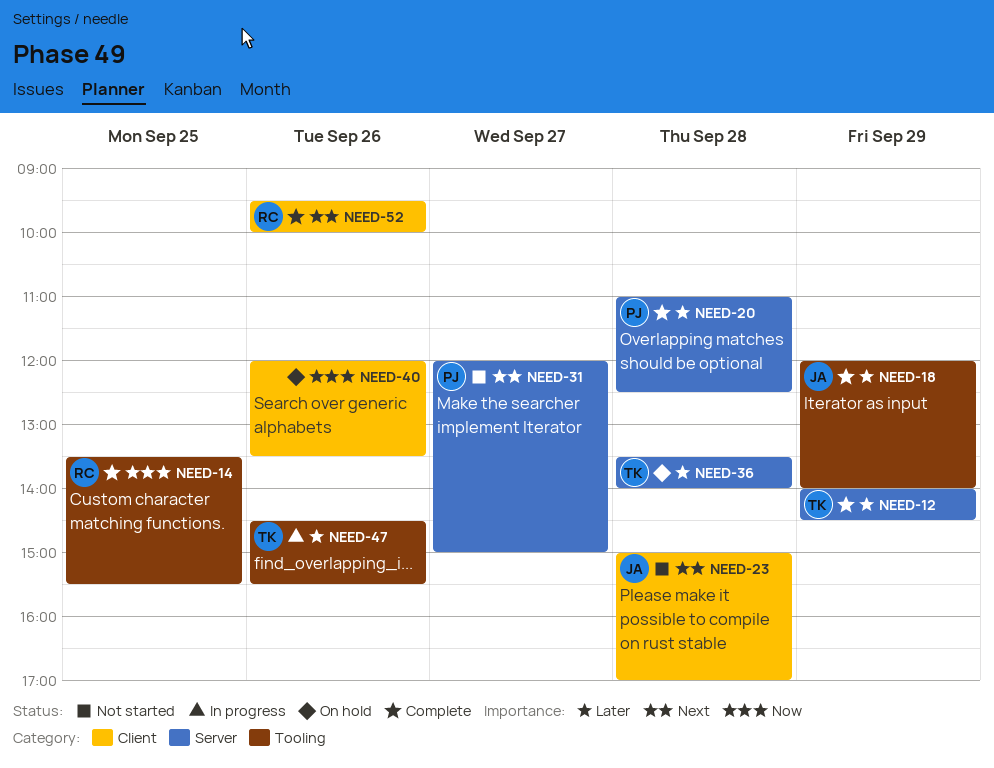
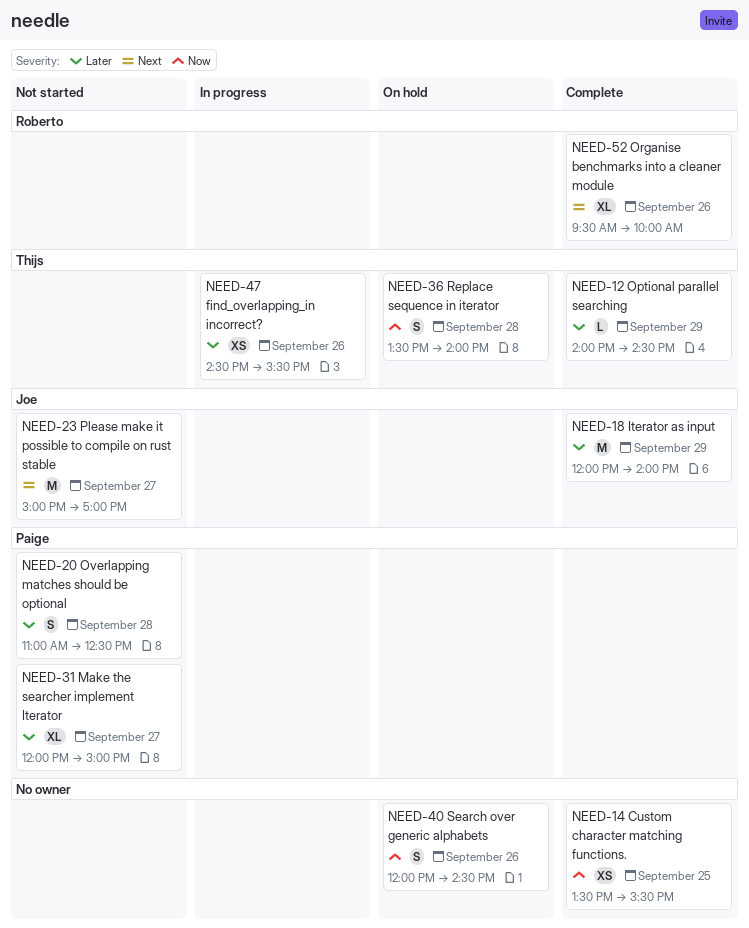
NEED-14, owner: Roberto -> none
NEED-20, status: Complete -> Not started
NEED-23, day: Sep 28 -> Sep 27
NEED-31, priority: Next -> Later
NEED-36, priority: Later -> Now
NEED-40, ends: 13:30 -> 14:30

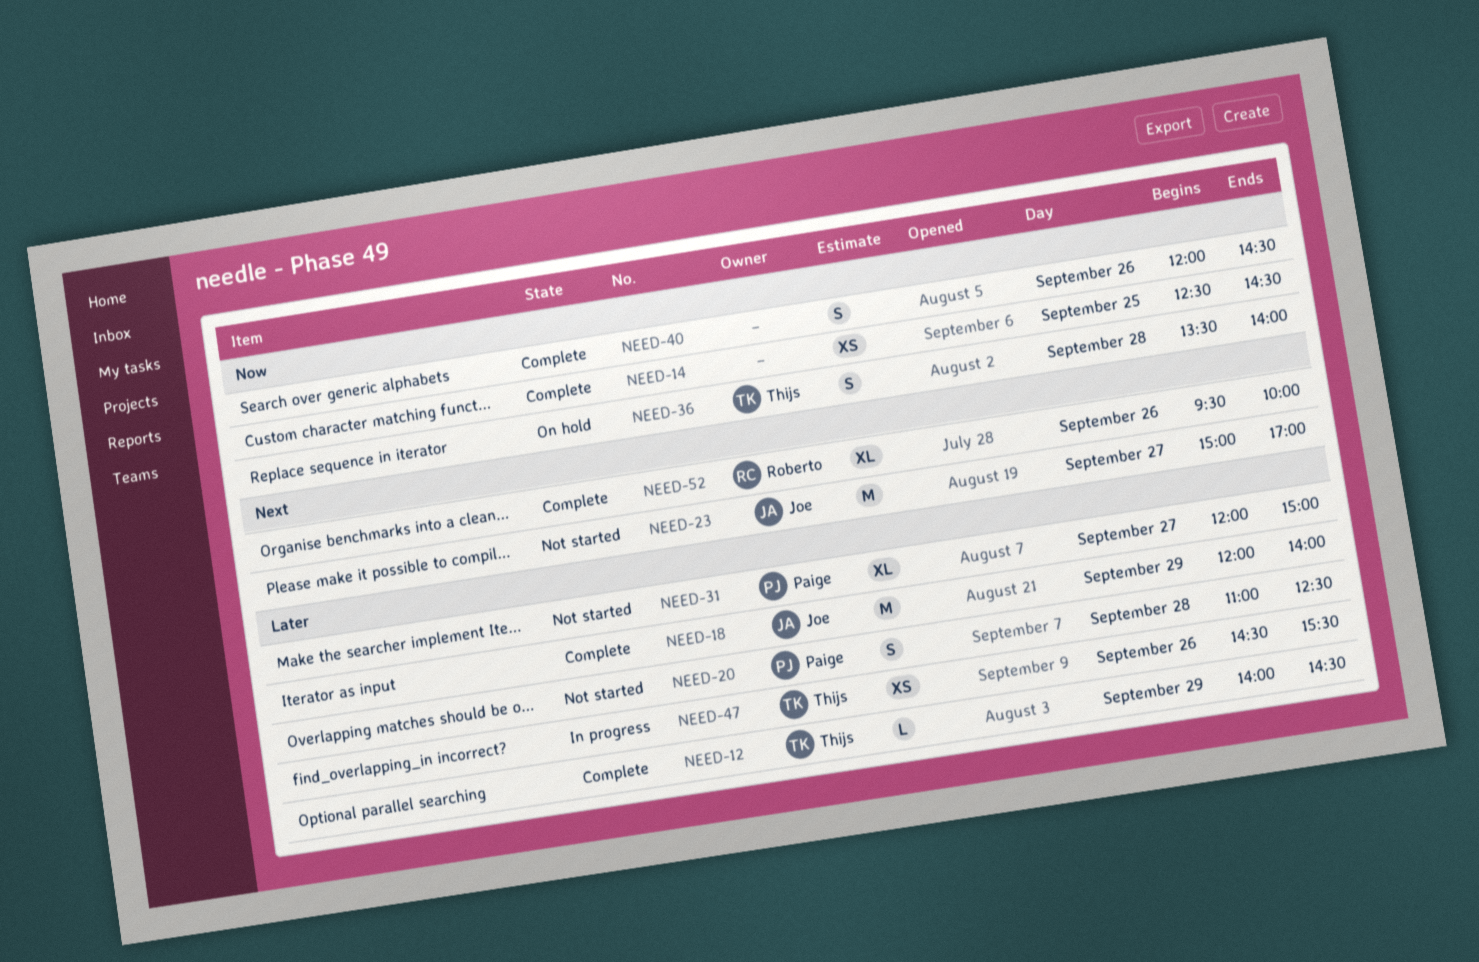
NEED-14, begins: 13:30 -> 12:30
NEED-14, ends: 15:30 -> 14:30
NEED-40, status: On hold -> Complete

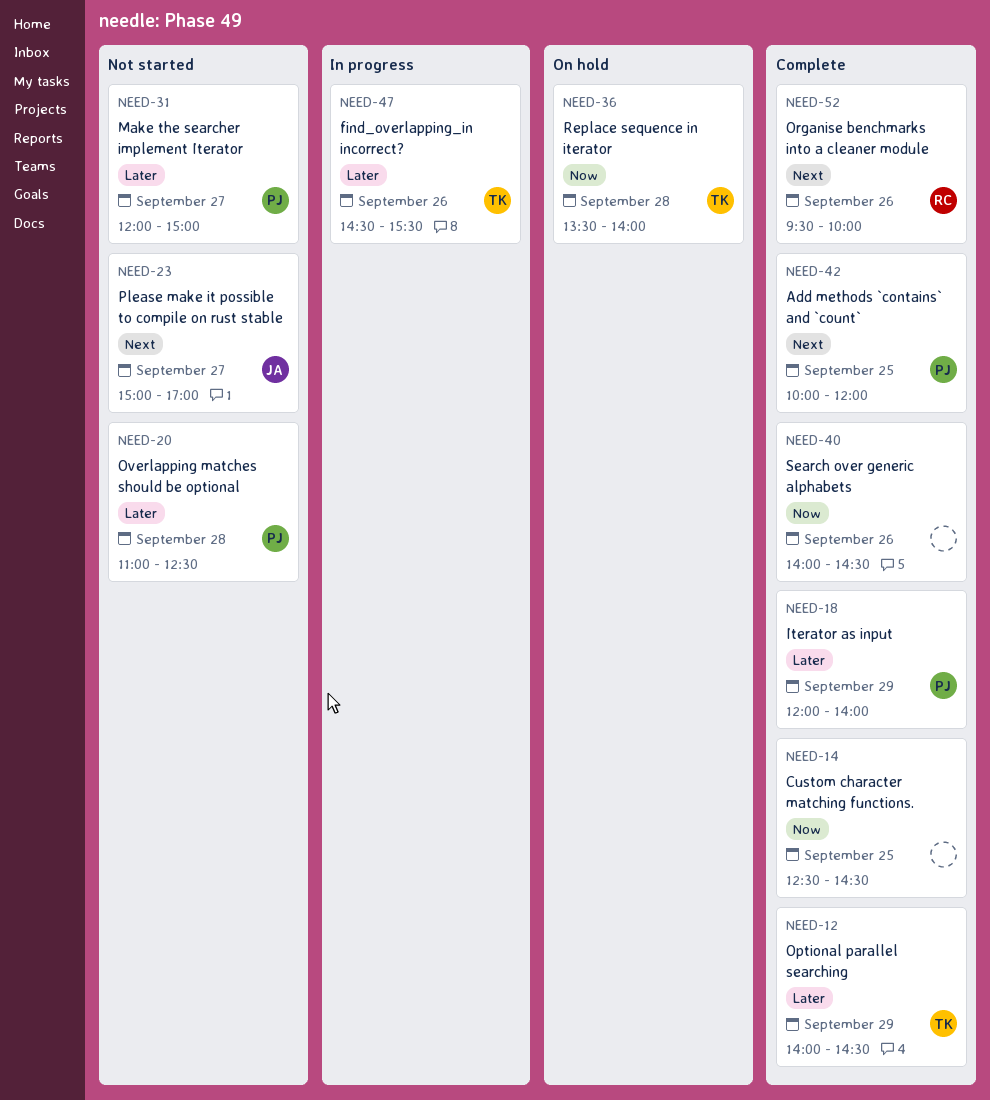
NEED-18, owner: Joe -> Paige
NEED-40, begins: 12:00 -> 14:00
NEED-42: none -> present

